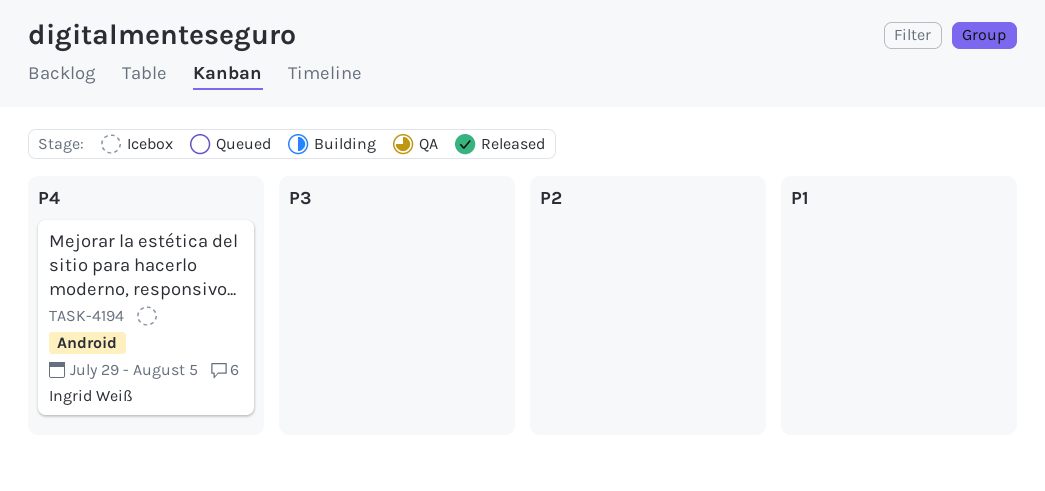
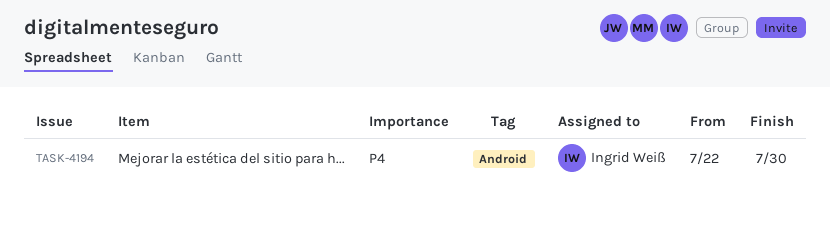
TASK-4194, start: Jul 29 -> Jul 22
TASK-4194, due: Aug 5 -> Jul 30

